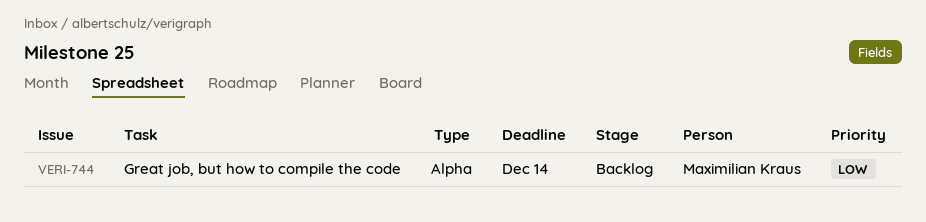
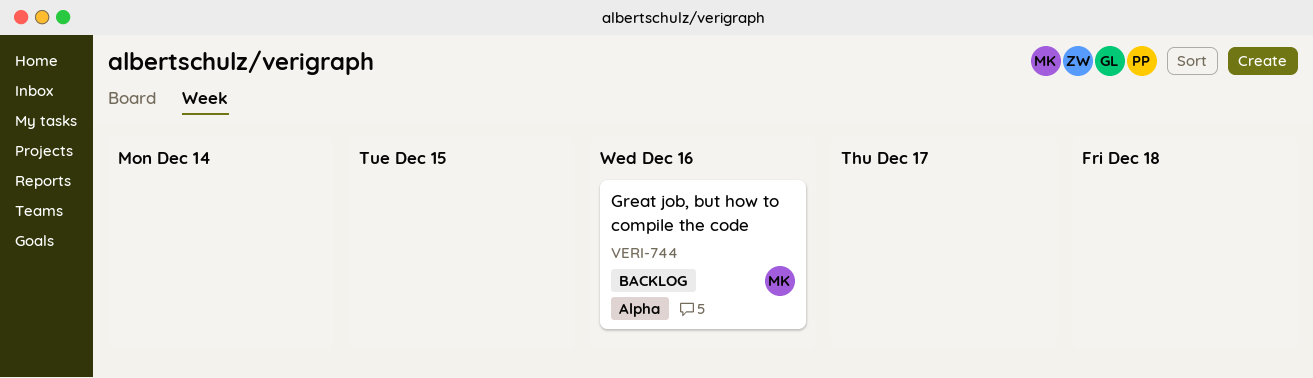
VERI-744, due: Dec 14 -> Dec 16

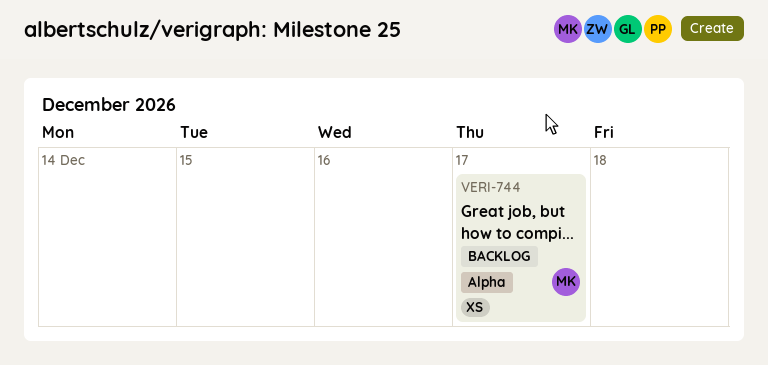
VERI-744, due: Dec 16 -> Dec 17

